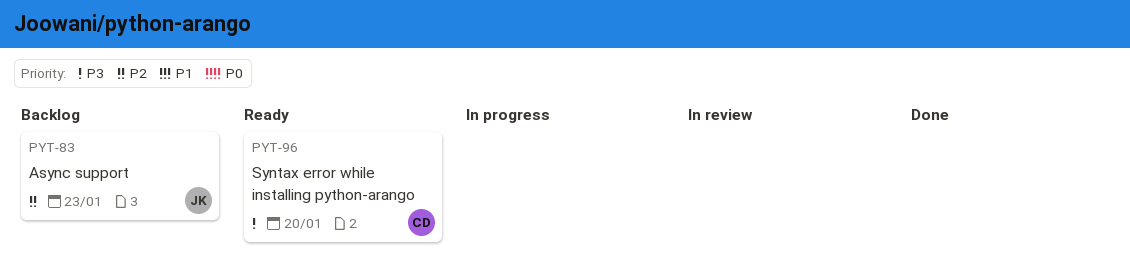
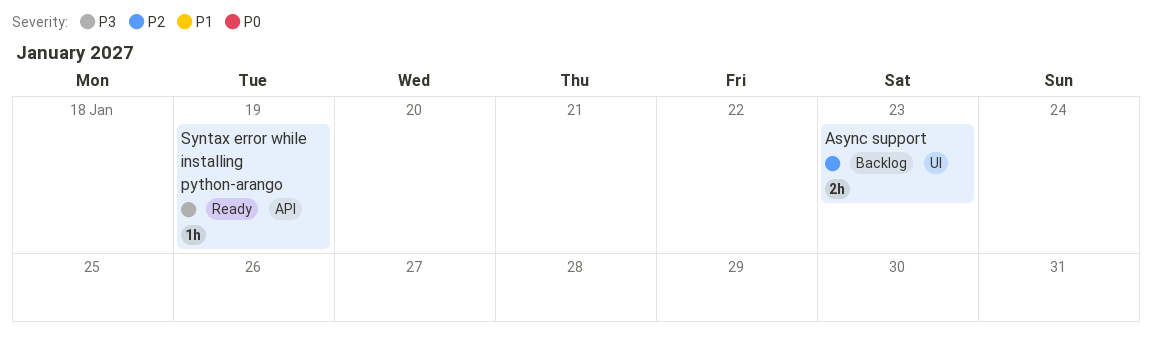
Syntax error while installing python-arango, due: Jan 20 -> Jan 19

